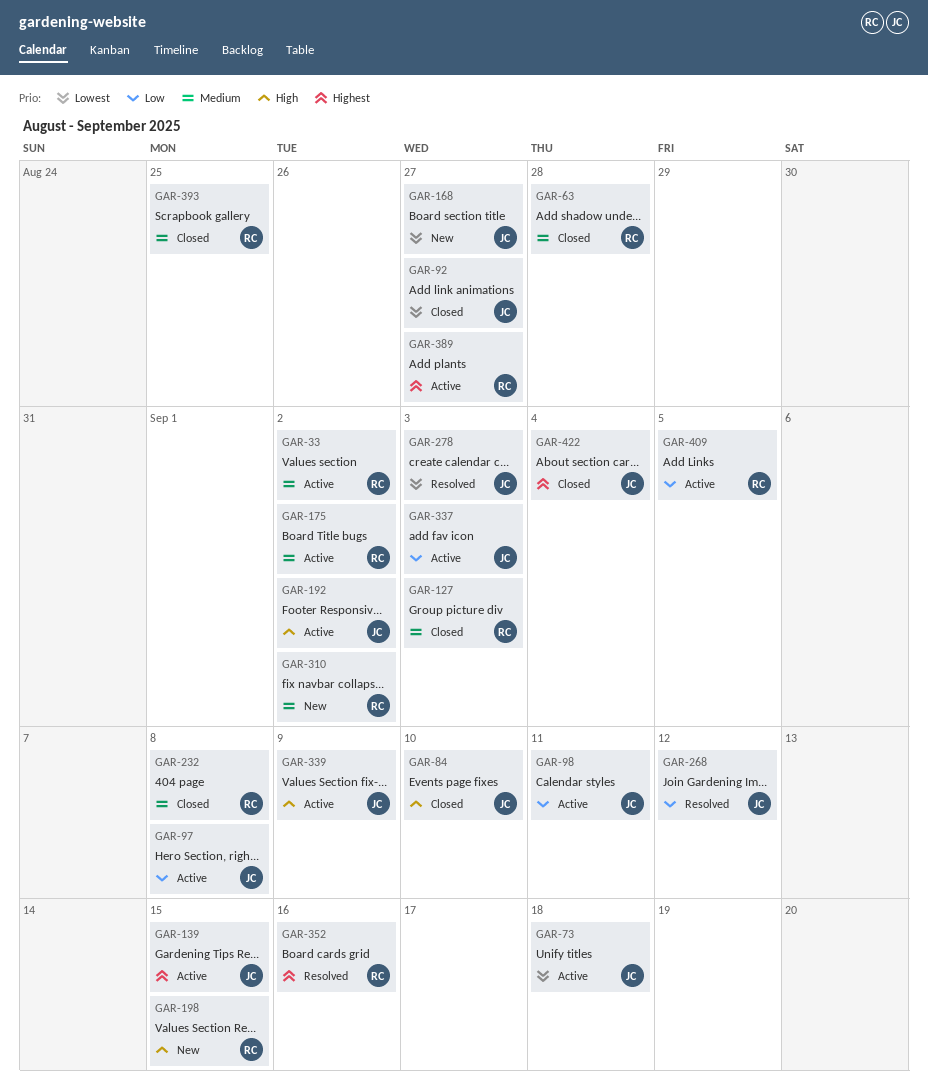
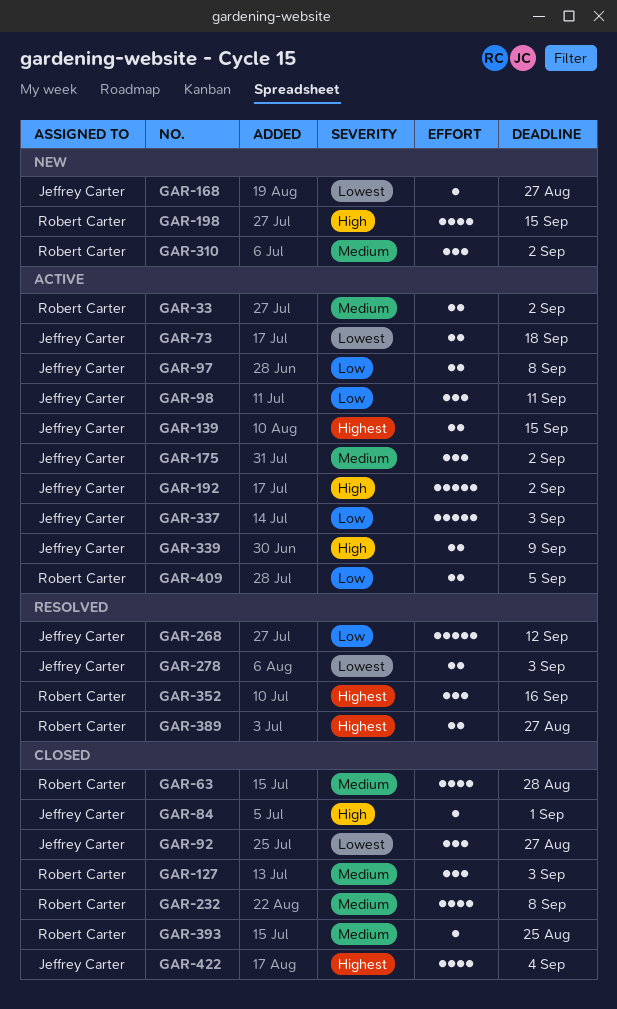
GAR-84, due: Sep 10 -> Sep 1
GAR-175, owner: Robert Carter -> Jeffrey Carter
GAR-389, status: Active -> Resolved

